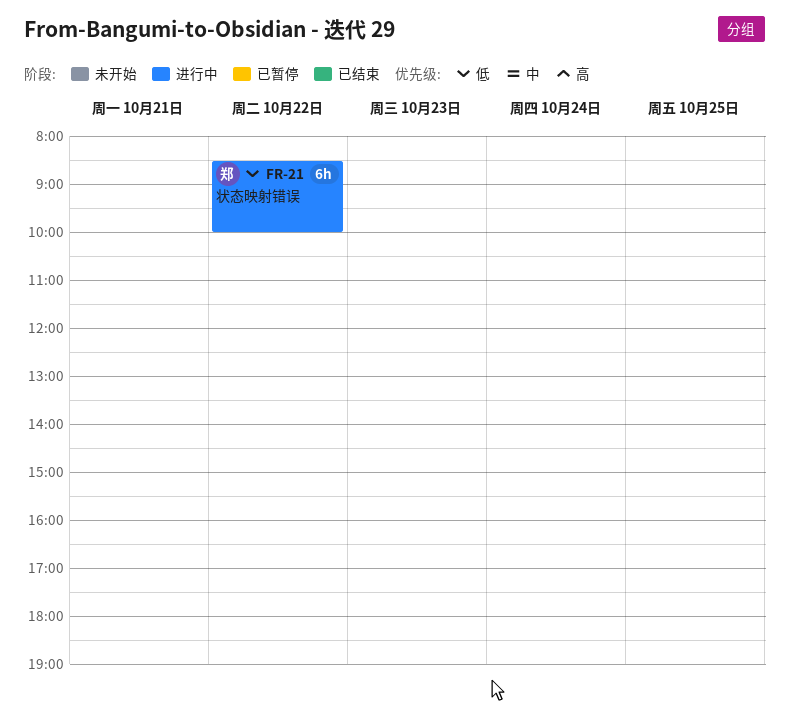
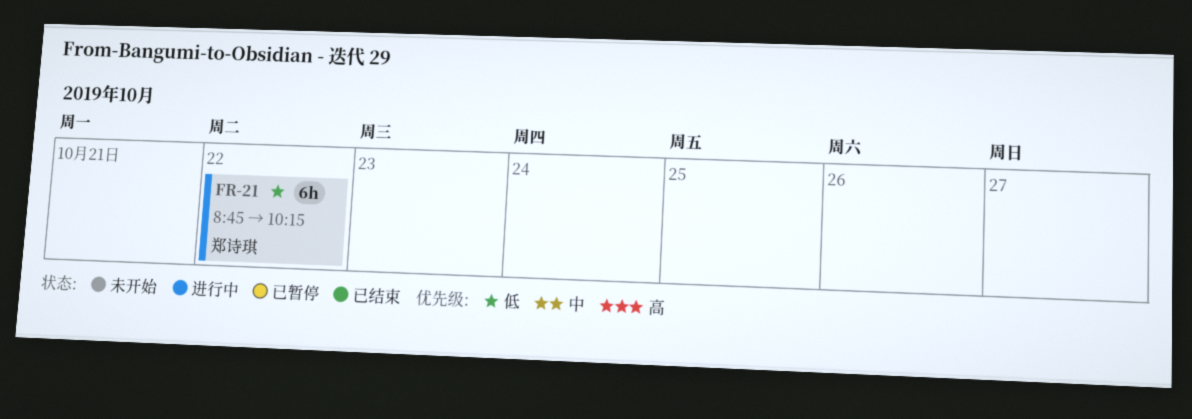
FR-21, begins: 08:30 -> 08:45
FR-21, ends: 10:00 -> 10:15

